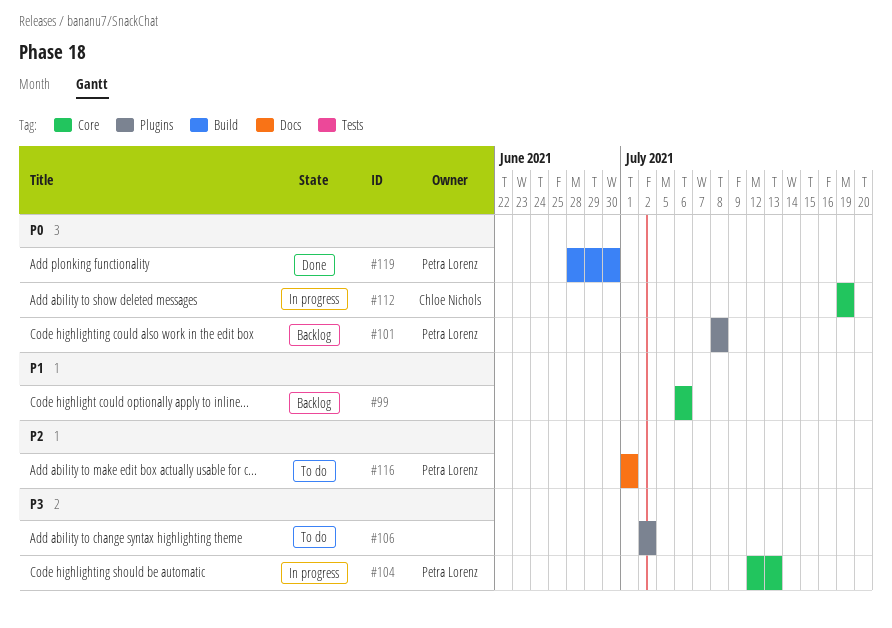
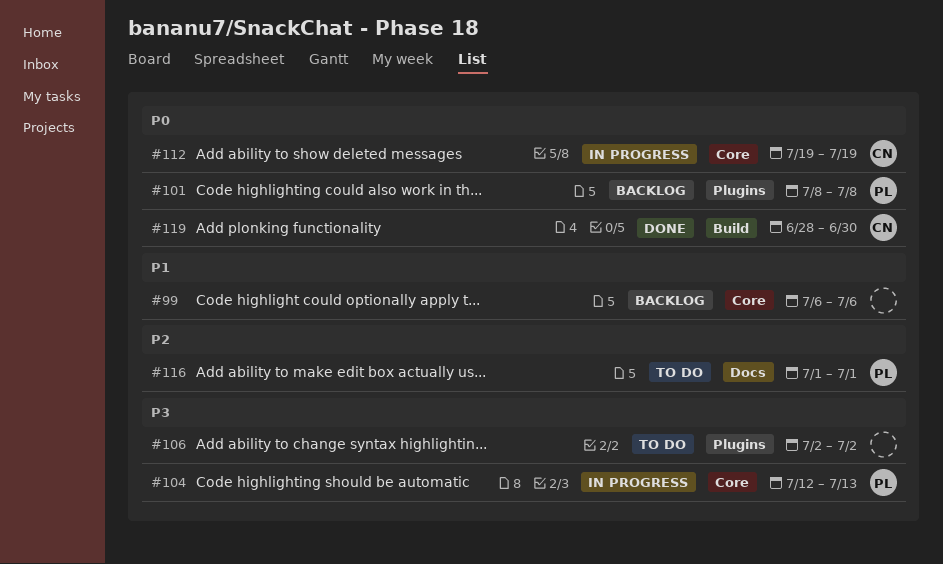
#119, owner: Petra Lorenz -> Chloe Nichols

